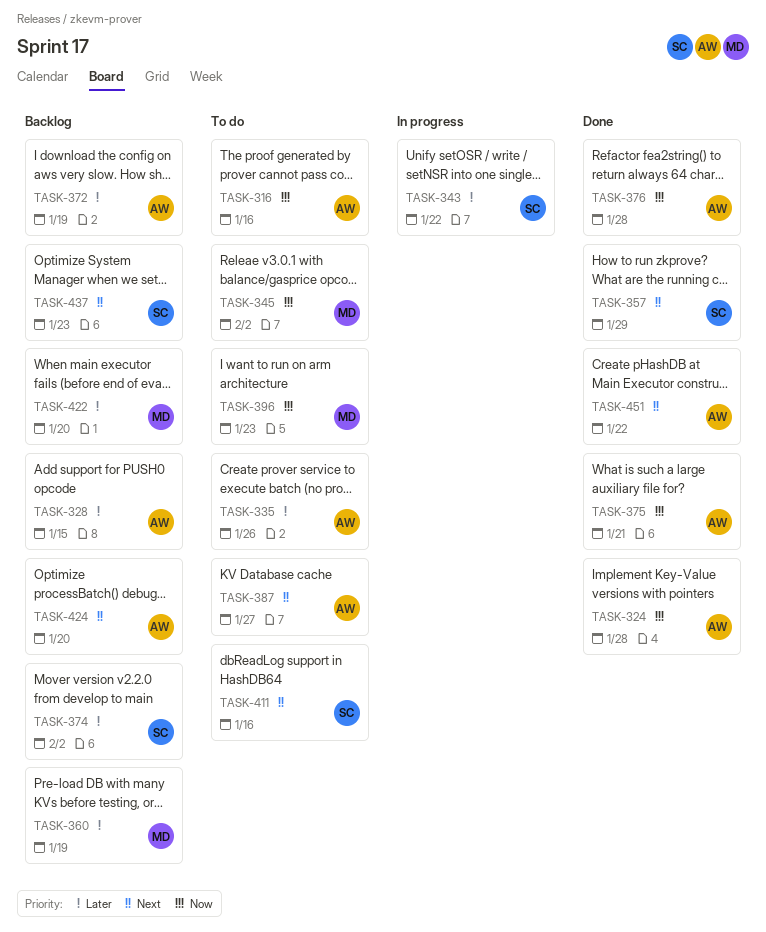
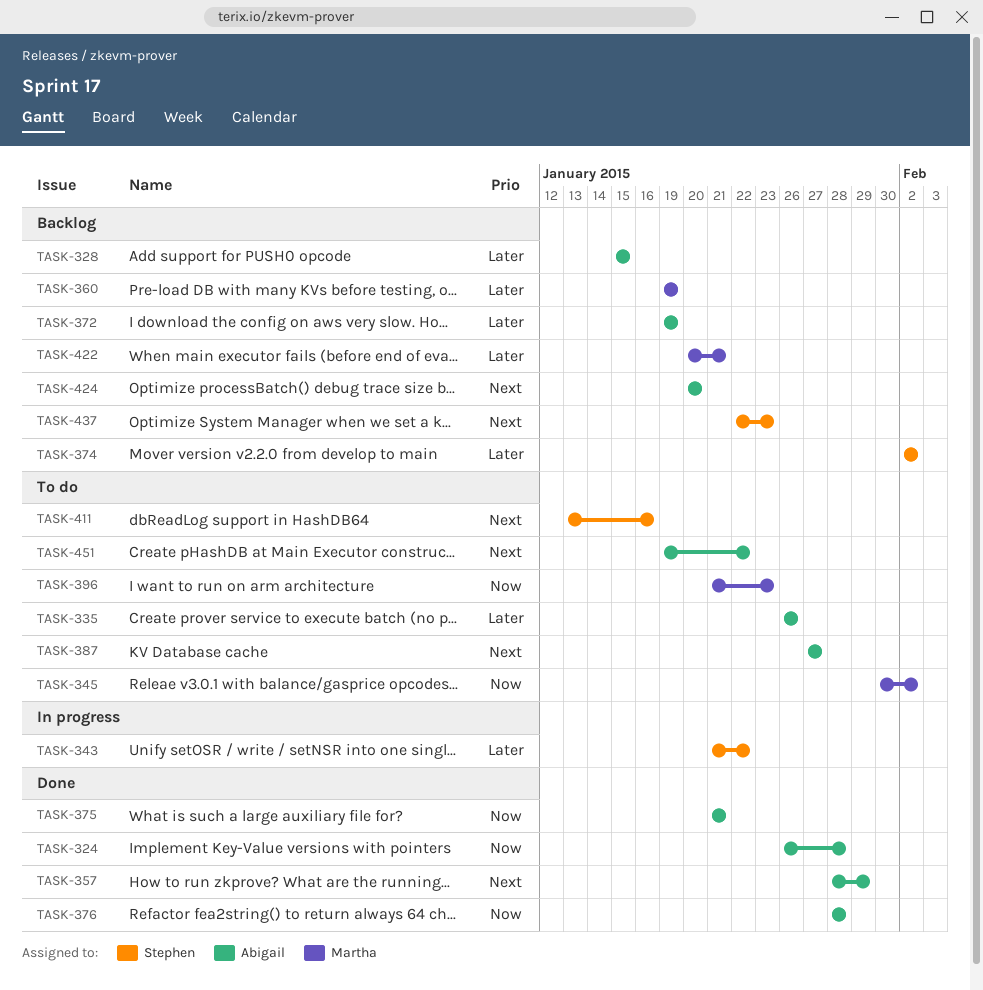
TASK-316: present -> none
TASK-357, owner: Stephen -> Abigail
TASK-422, due: Jan 20 -> Jan 21
TASK-451, status: Done -> To do

